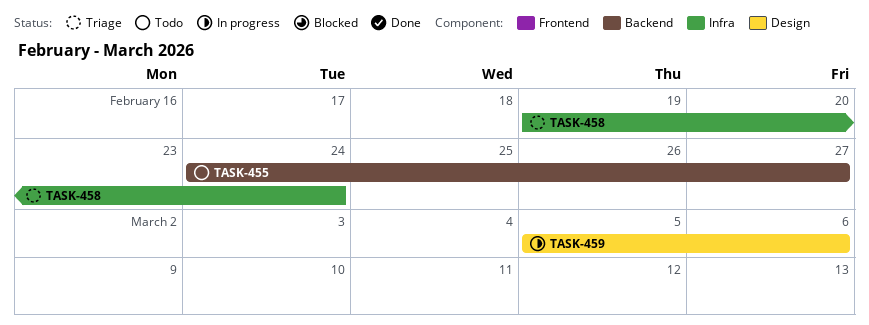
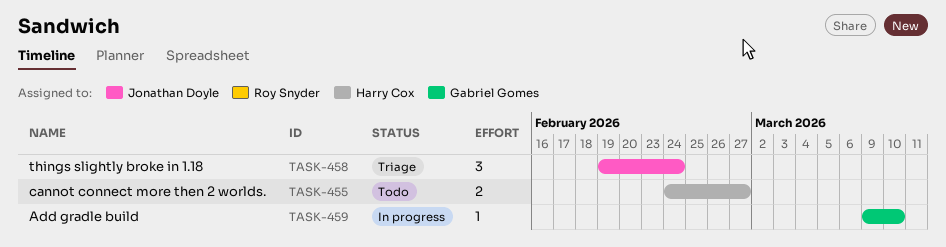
TASK-459, start: Mar 5 -> Mar 9
TASK-459, due: Mar 6 -> Mar 10

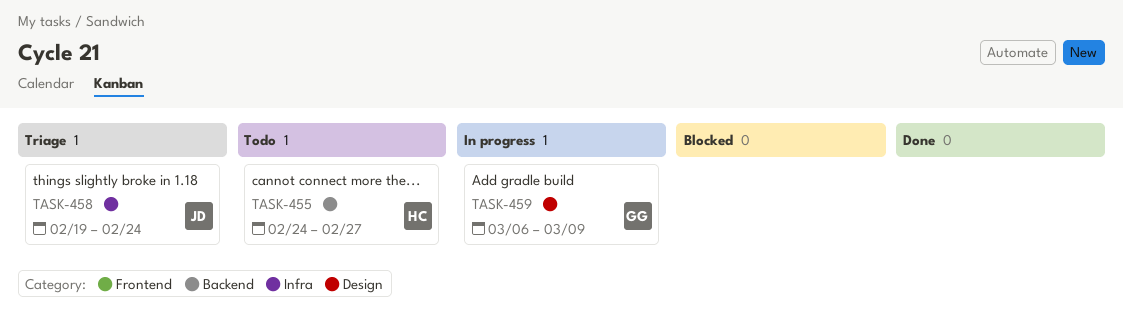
TASK-459, start: Mar 9 -> Mar 6
TASK-459, due: Mar 10 -> Mar 9

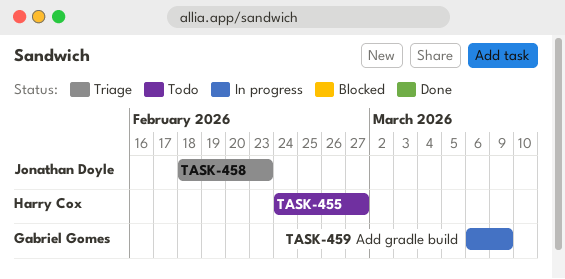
TASK-458, start: Feb 19 -> Feb 18
TASK-458, due: Feb 24 -> Feb 23

